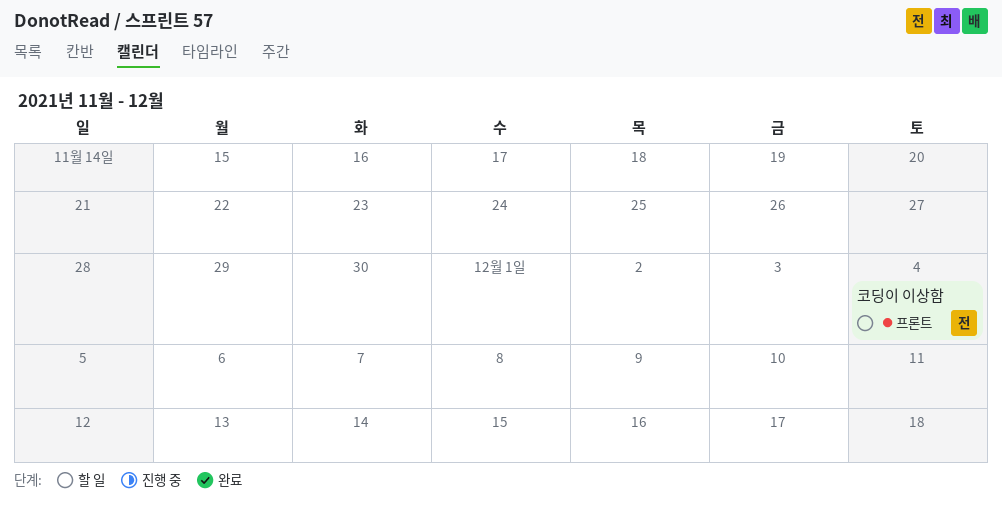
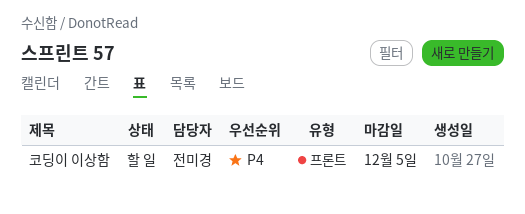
코딩이 이상함, due: Dec 4 -> Dec 5

